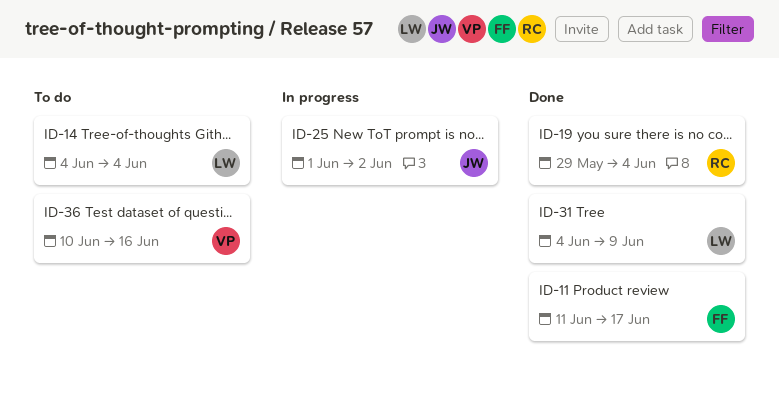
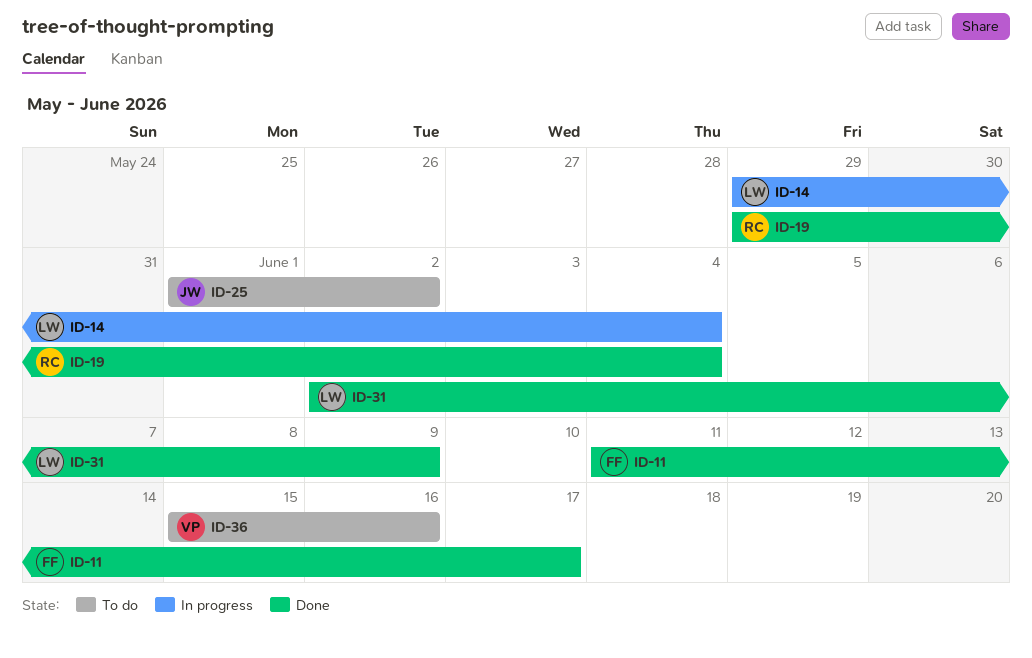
ID-14, status: To do -> In progress
ID-14, start: Jun 4 -> May 29
ID-25, status: In progress -> To do
ID-31, start: Jun 4 -> Jun 2
ID-36, start: Jun 10 -> Jun 15

